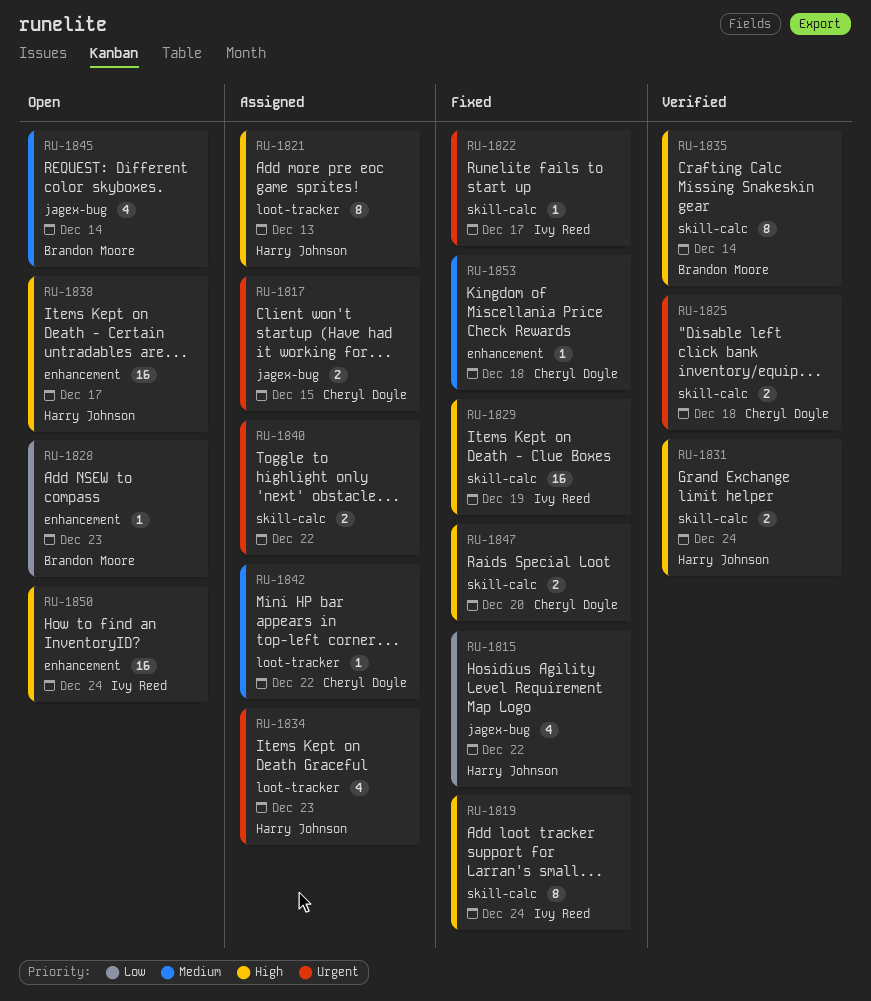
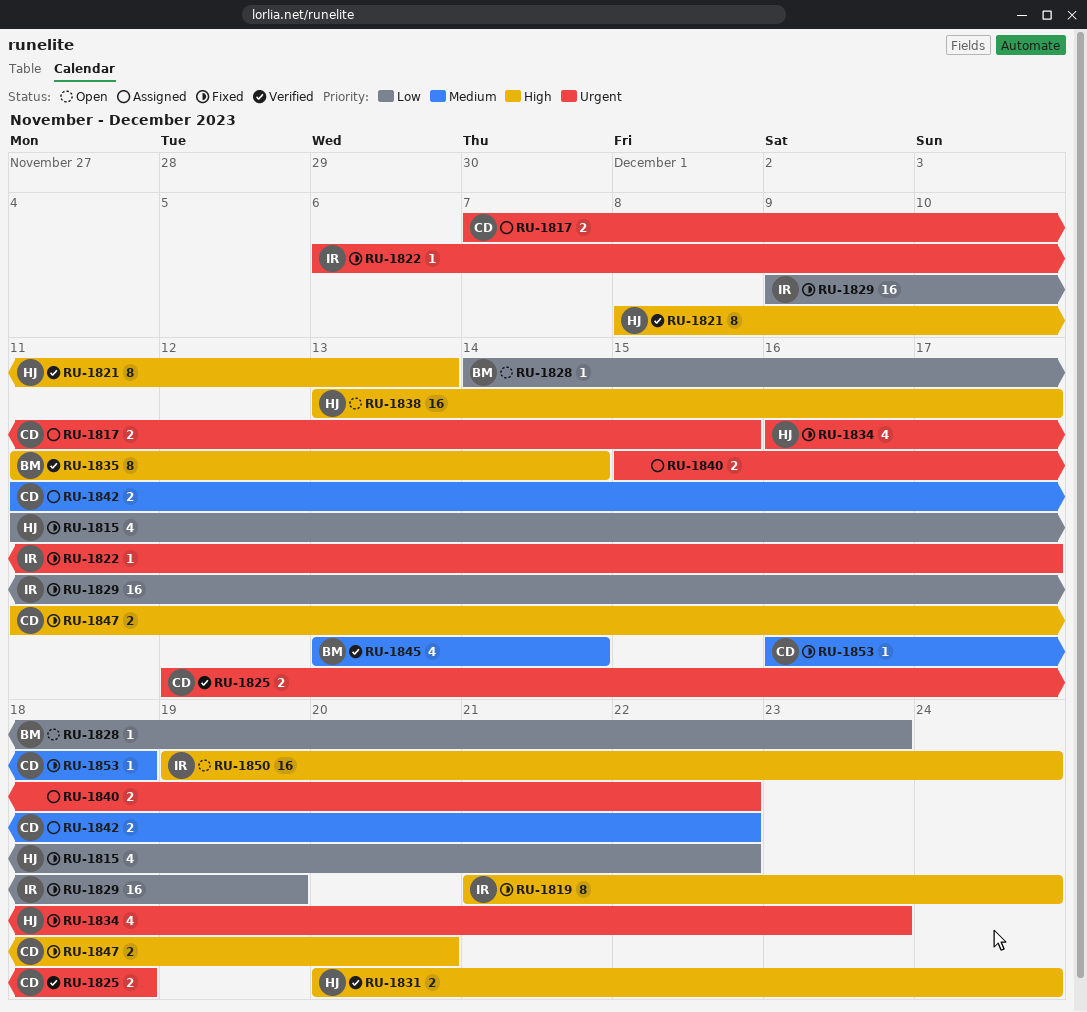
RU-1821, status: Assigned -> Verified
RU-1829, priority: High -> Low
RU-1834, status: Assigned -> Fixed
RU-1842, estimate: 1 -> 2
RU-1845, status: Open -> Verified

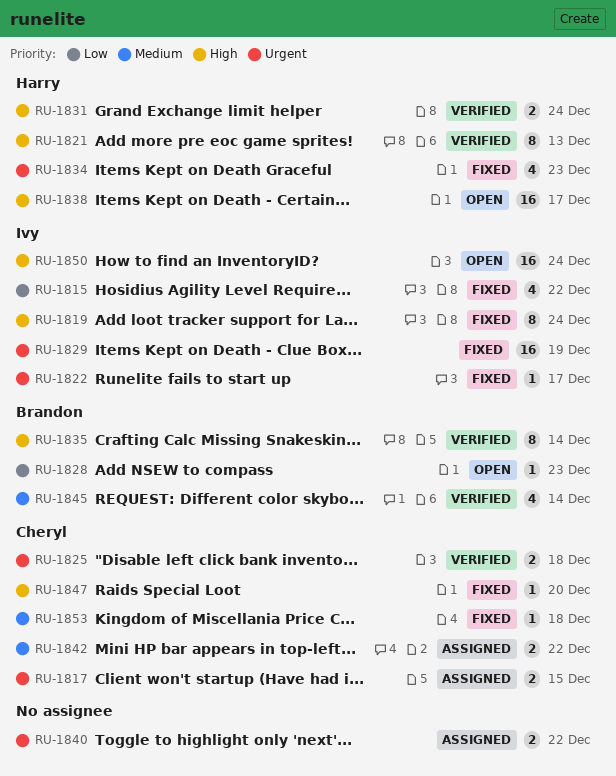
RU-1815, owner: Harry -> Ivy
RU-1829, priority: Low -> Urgent
RU-1847, estimate: 2 -> 1

